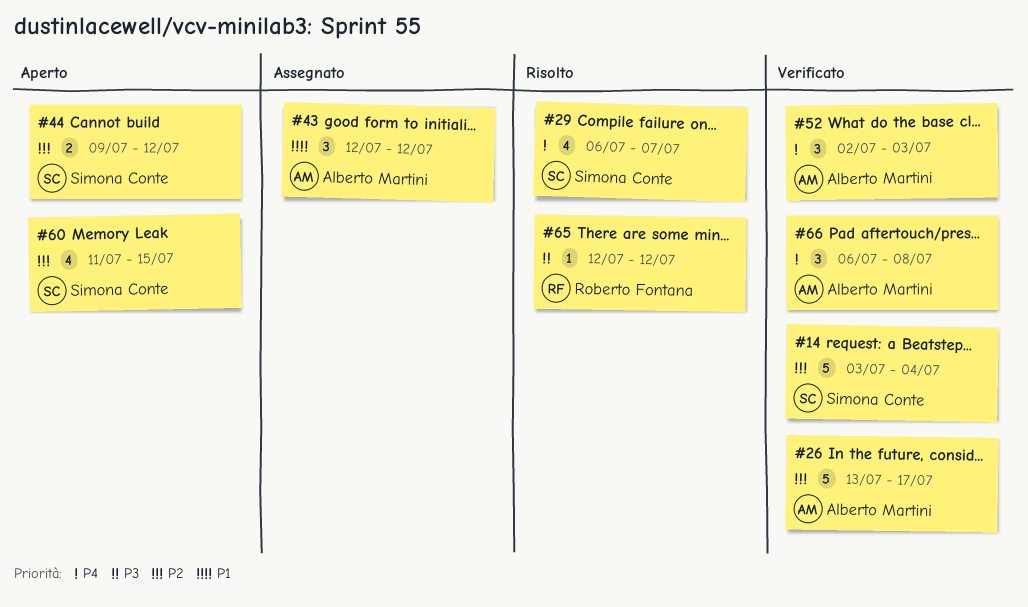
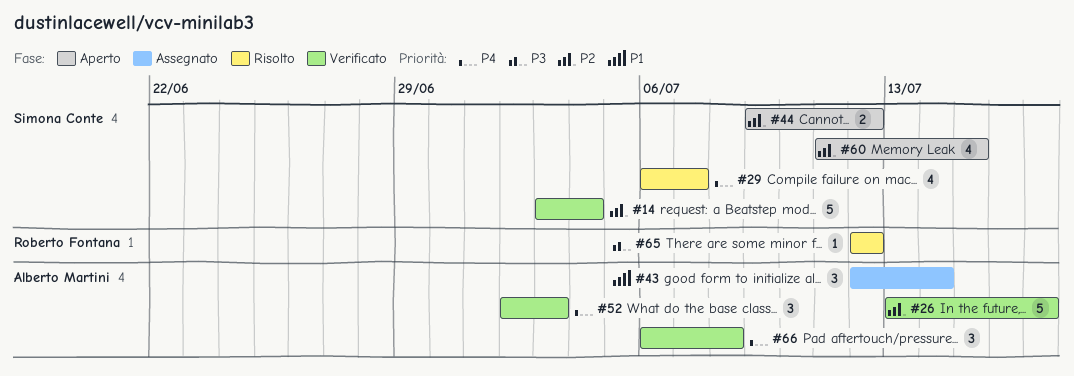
#43, due: Jul 12 -> Jul 14

